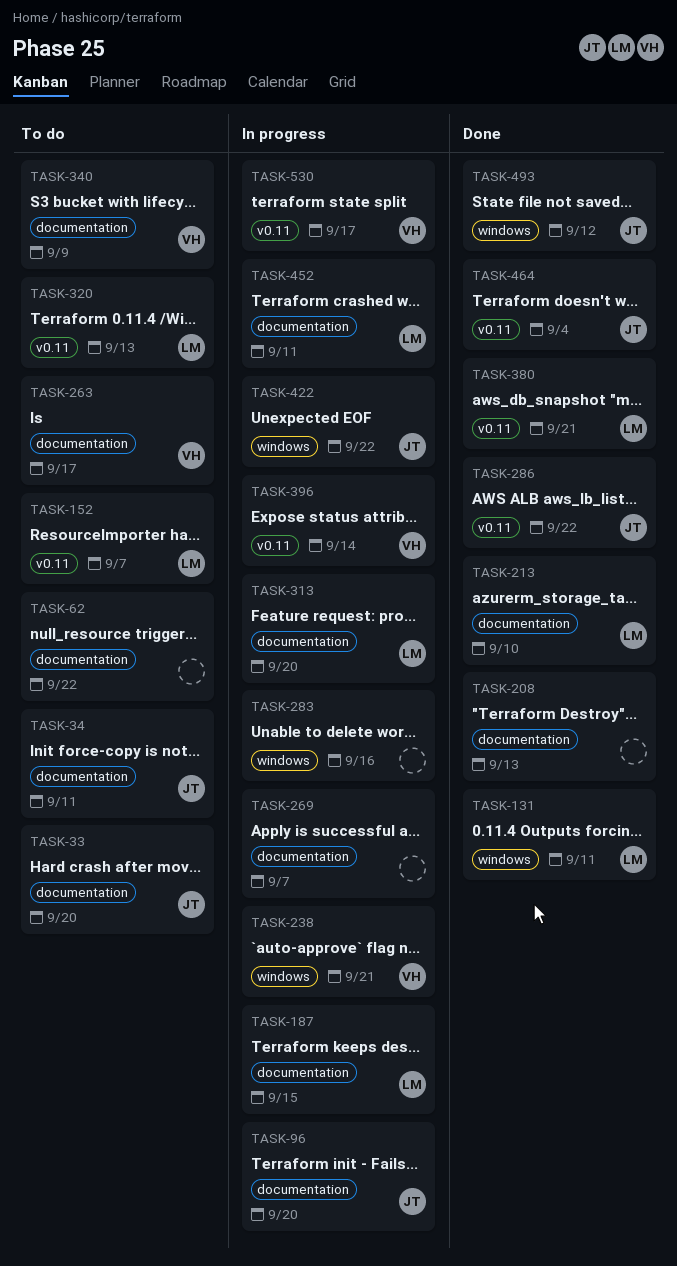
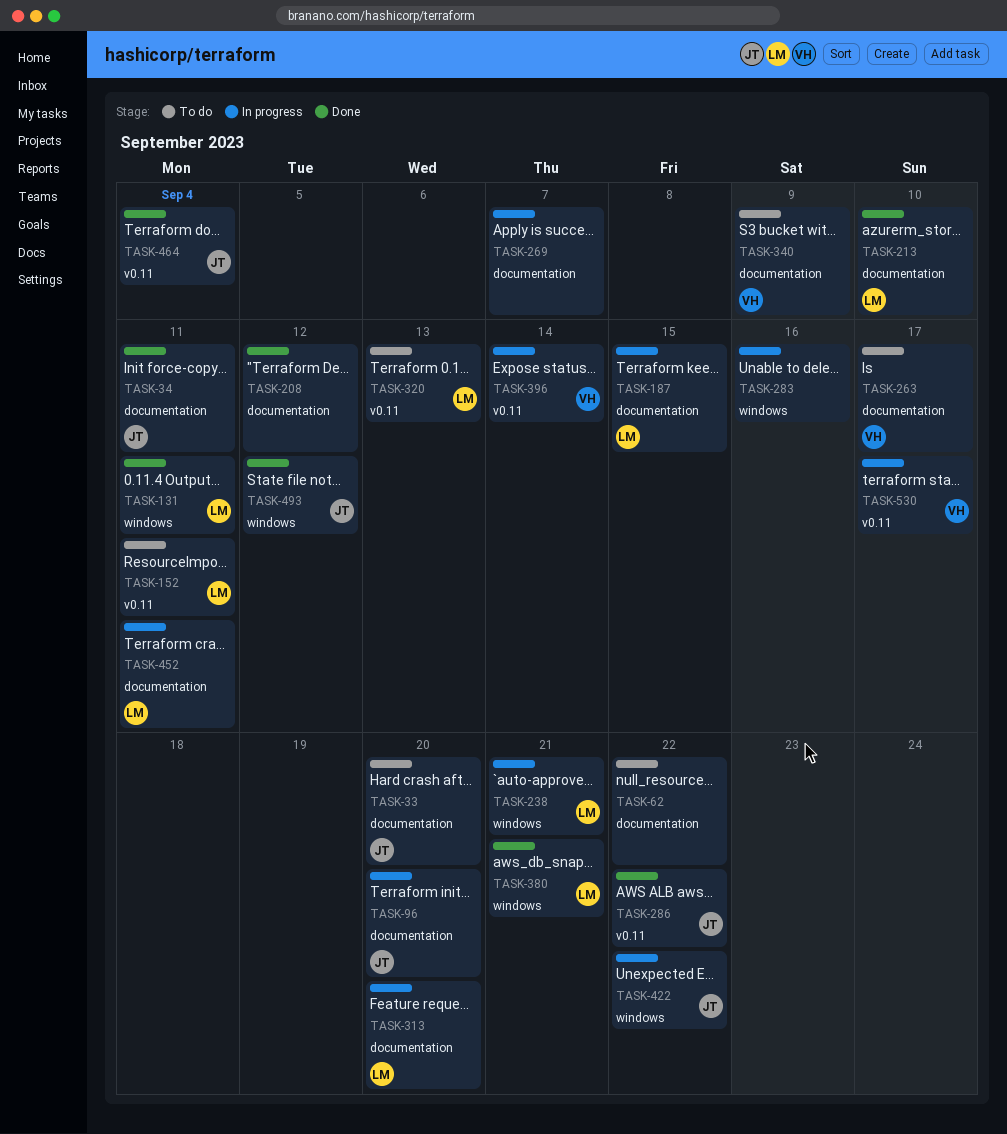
TASK-34, status: To do -> Done
TASK-152, due: Sep 7 -> Sep 11
TASK-208, due: Sep 13 -> Sep 12
TASK-238, owner: VH -> LM
TASK-380, label: v0.11 -> windows

